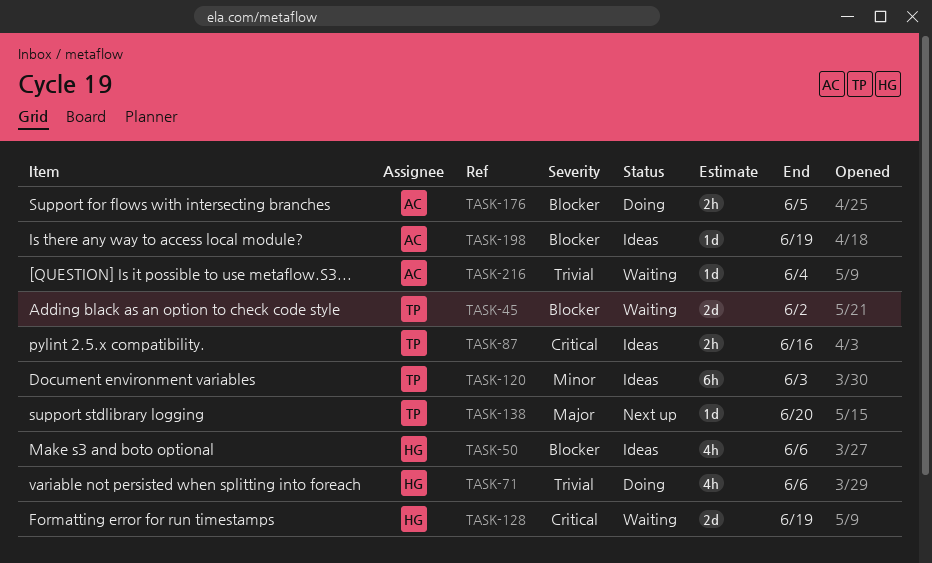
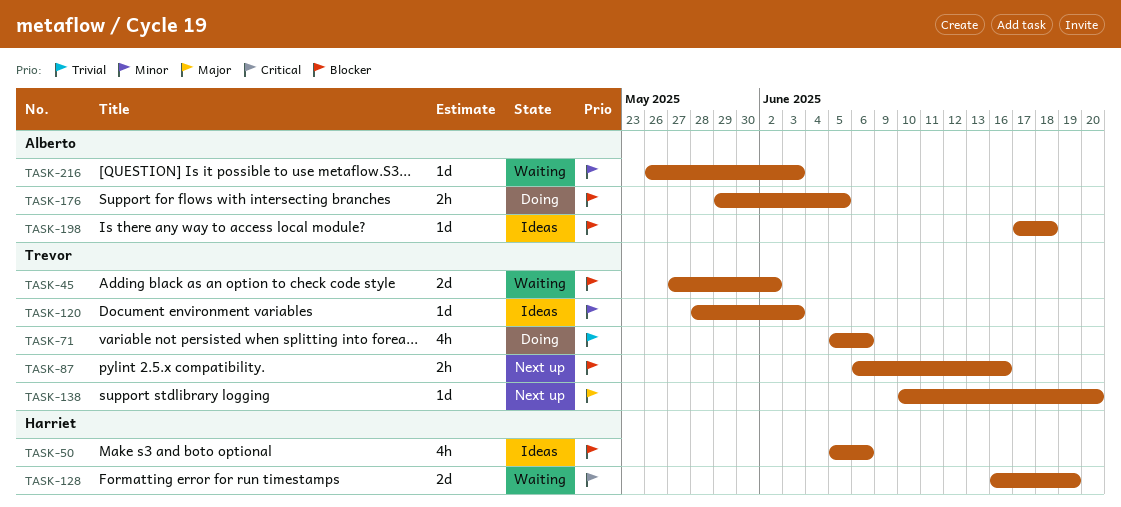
TASK-71, owner: Harriet -> Trevor
TASK-87, status: Ideas -> Next up
TASK-87, priority: Critical -> Blocker
TASK-120, estimate: 6h -> 1d
TASK-198, due: Jun 19 -> Jun 18
TASK-216, priority: Trivial -> Minor
TASK-216, due: Jun 4 -> Jun 3

